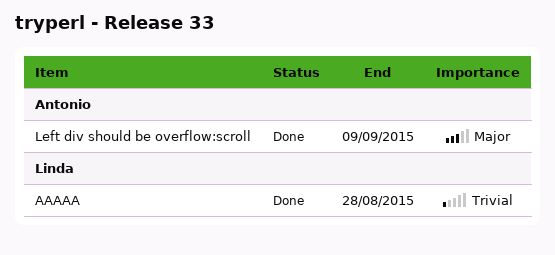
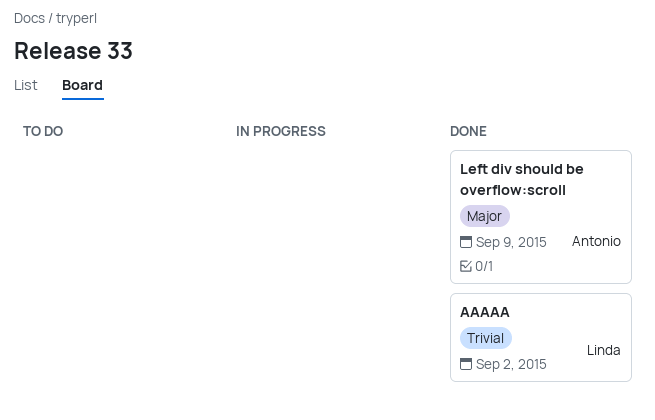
AAAAA, due: Aug 28 -> Sep 2

